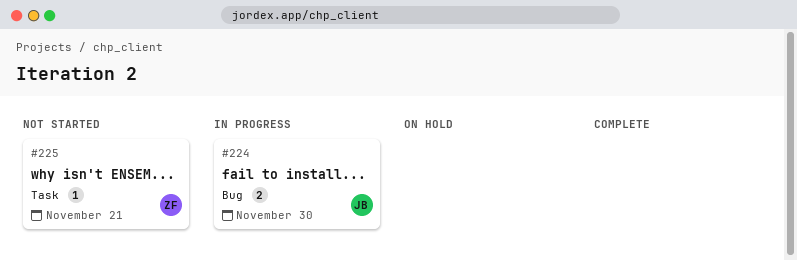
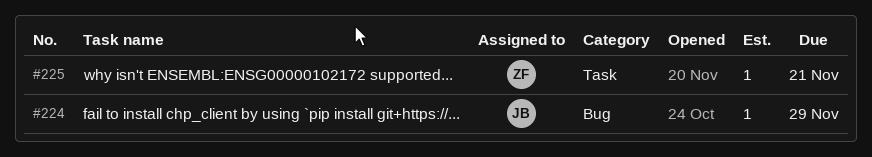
#224, estimate: 2 -> 1
#224, due: Nov 30 -> Nov 29

